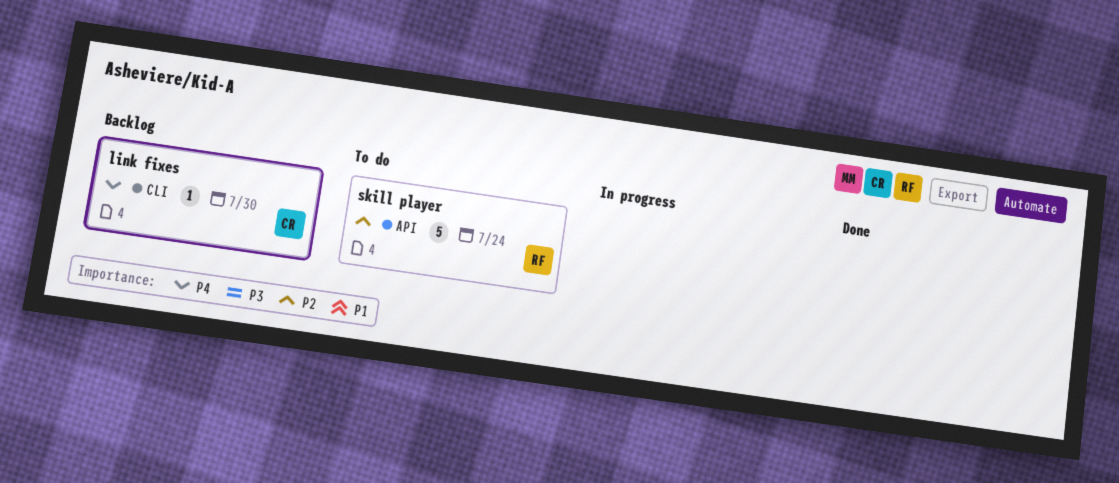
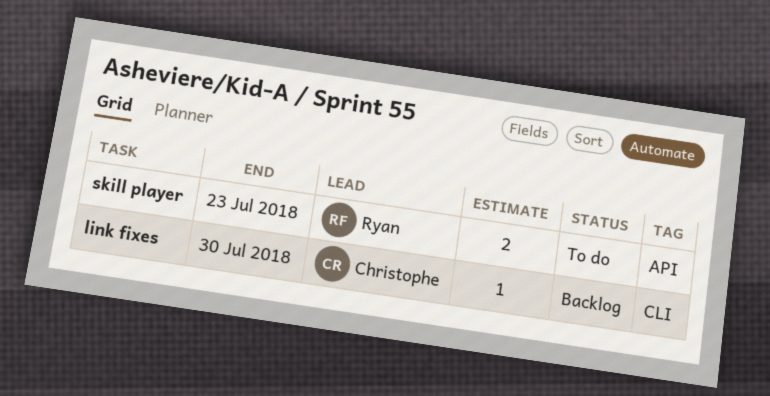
skill player, estimate: 5 -> 2
skill player, due: Jul 24 -> Jul 23

